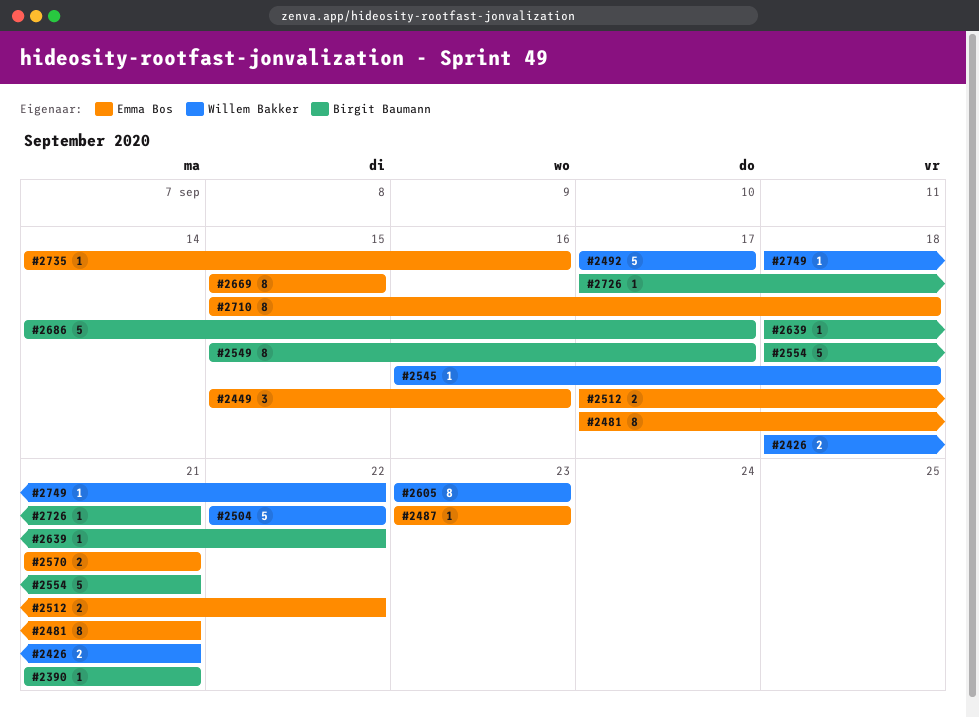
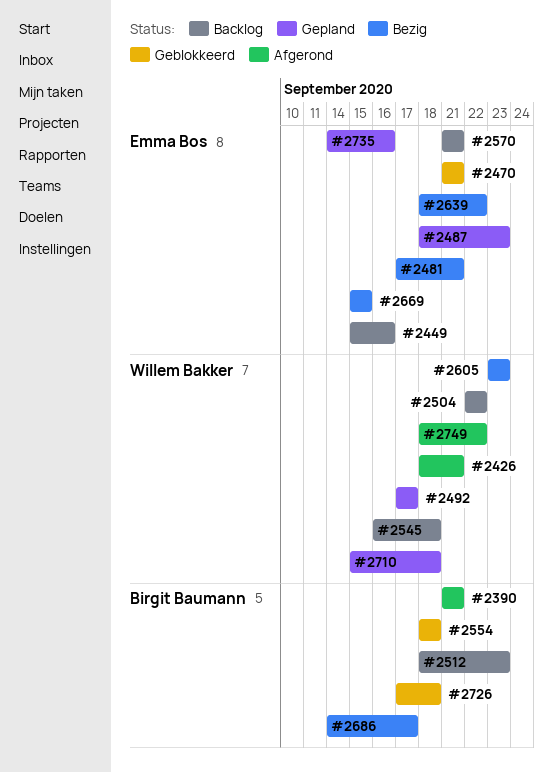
#2470: none -> present
#2487, start: Sep 23 -> Sep 18
#2512, owner: Emma Bos -> Birgit Baumann
#2512, start: Sep 17 -> Sep 18
#2512, due: Sep 22 -> Sep 23
#2549: present -> none
#2554, due: Sep 21 -> Sep 18
#2639, owner: Birgit Baumann -> Emma Bos
#2710, owner: Emma Bos -> Willem Bakker
#2726, due: Sep 21 -> Sep 18

